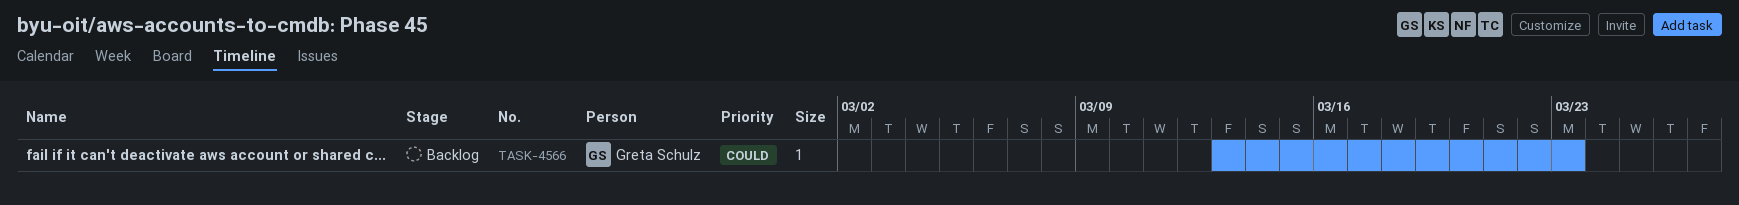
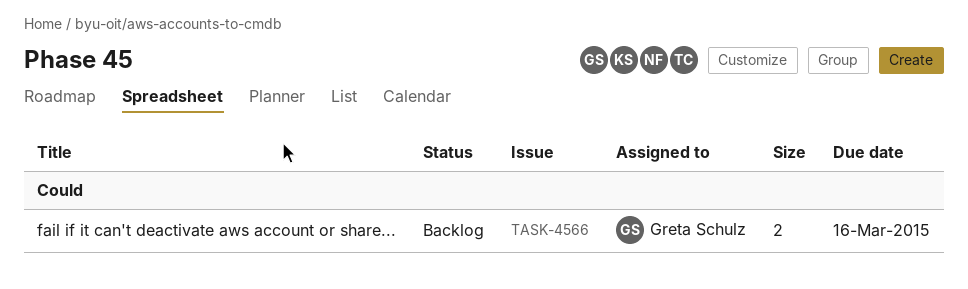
TASK-4566, estimate: 1 -> 2
TASK-4566, due: Mar 23 -> Mar 16

